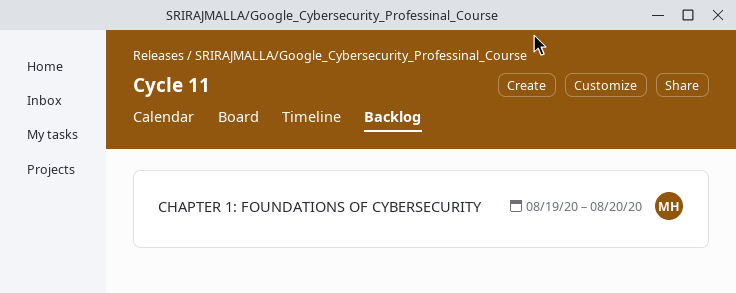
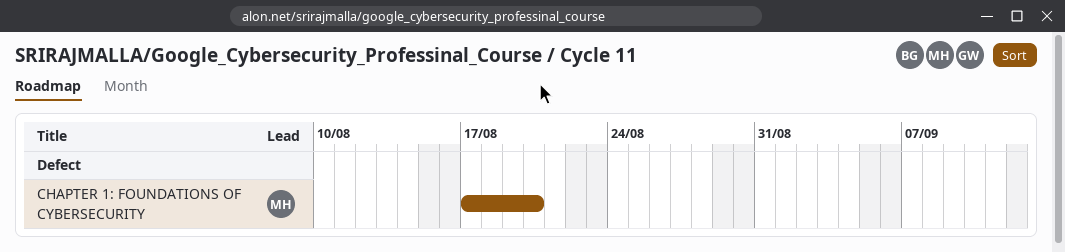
CHAPTER 1: FOUNDATIONS OF CYBERSECURITY, start: Aug 19 -> Aug 17

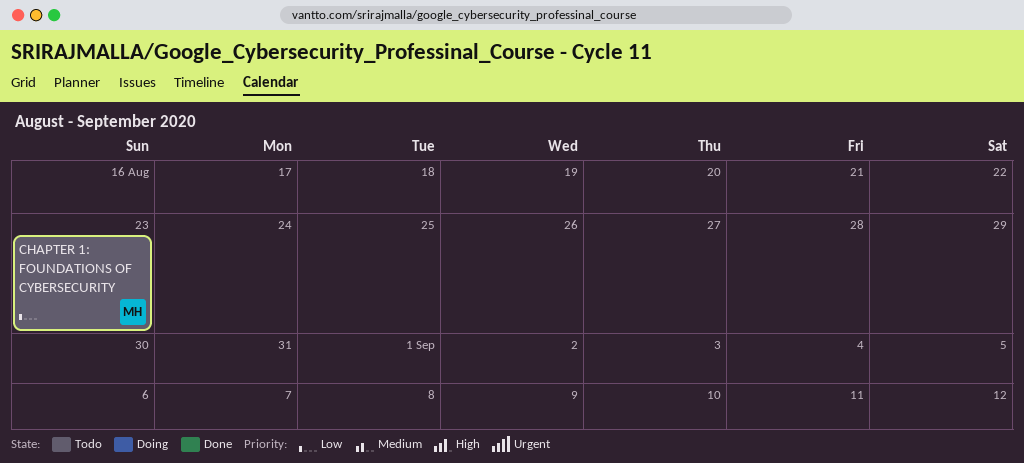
CHAPTER 1: FOUNDATIONS OF CYBERSECURITY, due: Aug 20 -> Aug 23

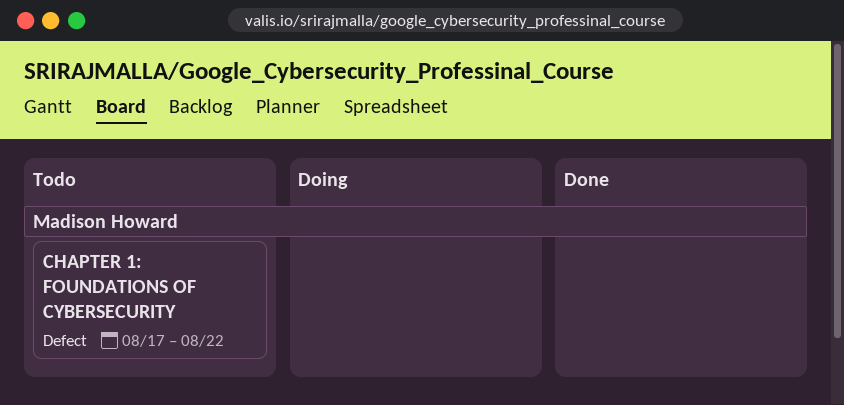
CHAPTER 1: FOUNDATIONS OF CYBERSECURITY, due: Aug 23 -> Aug 22

